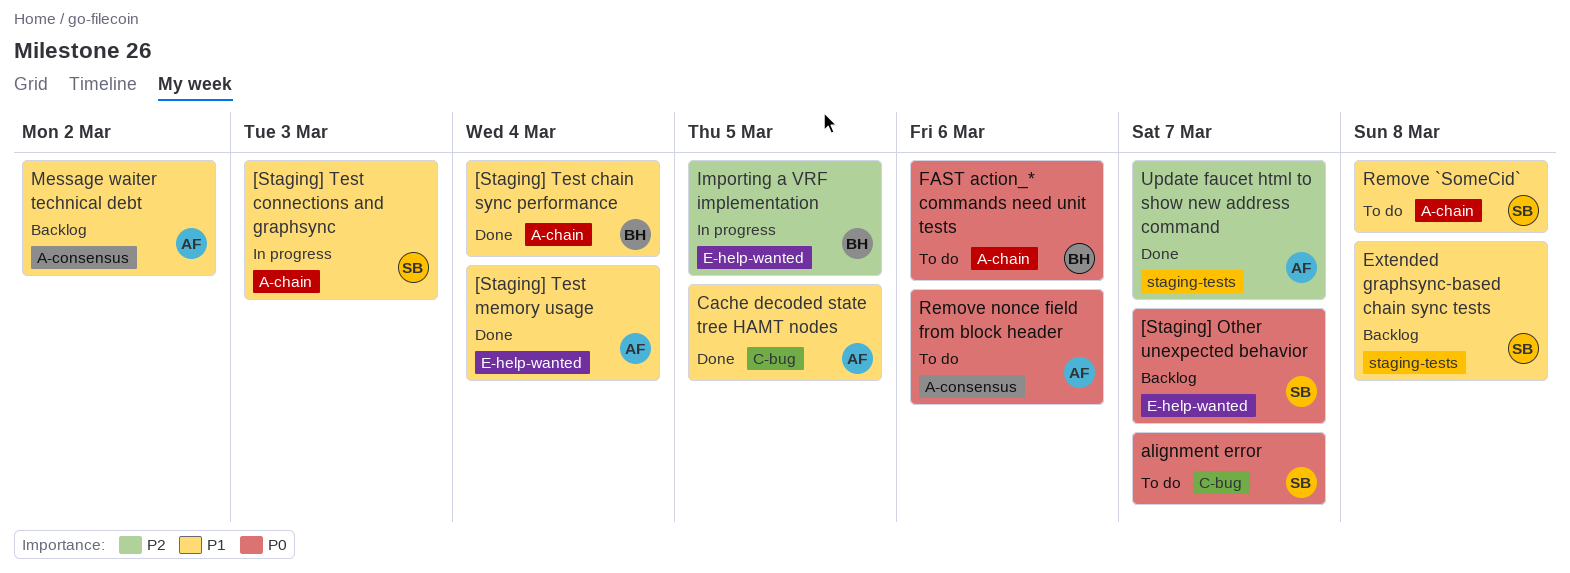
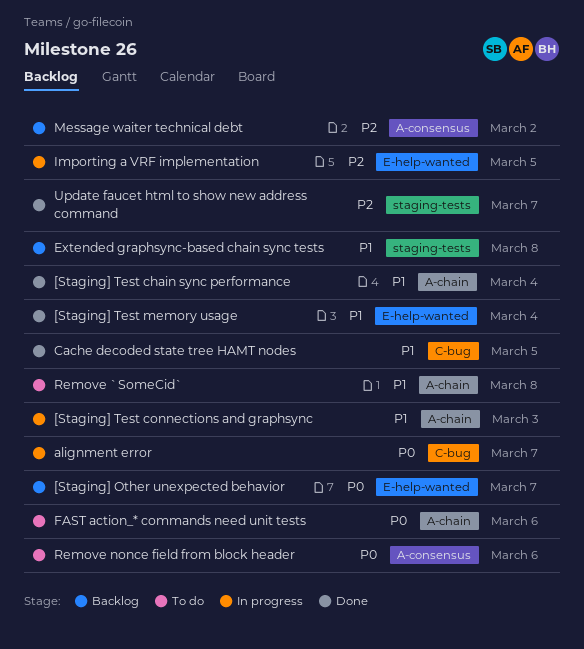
alignment error, status: To do -> In progress
Message waiter technical debt, priority: P1 -> P2

